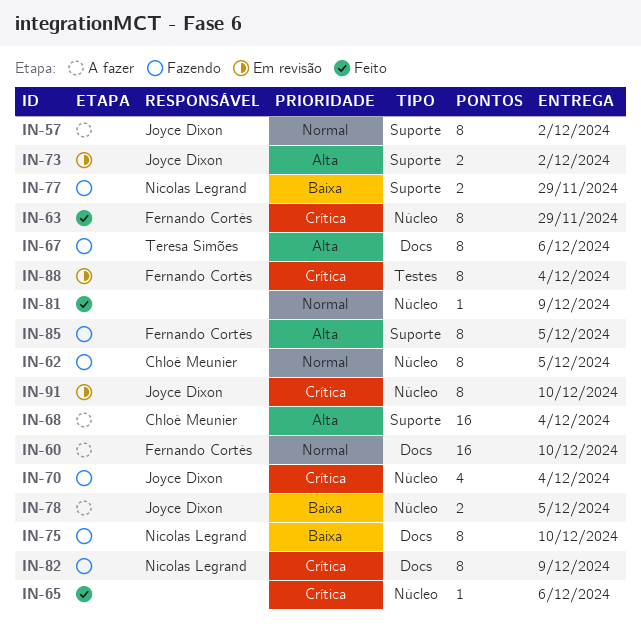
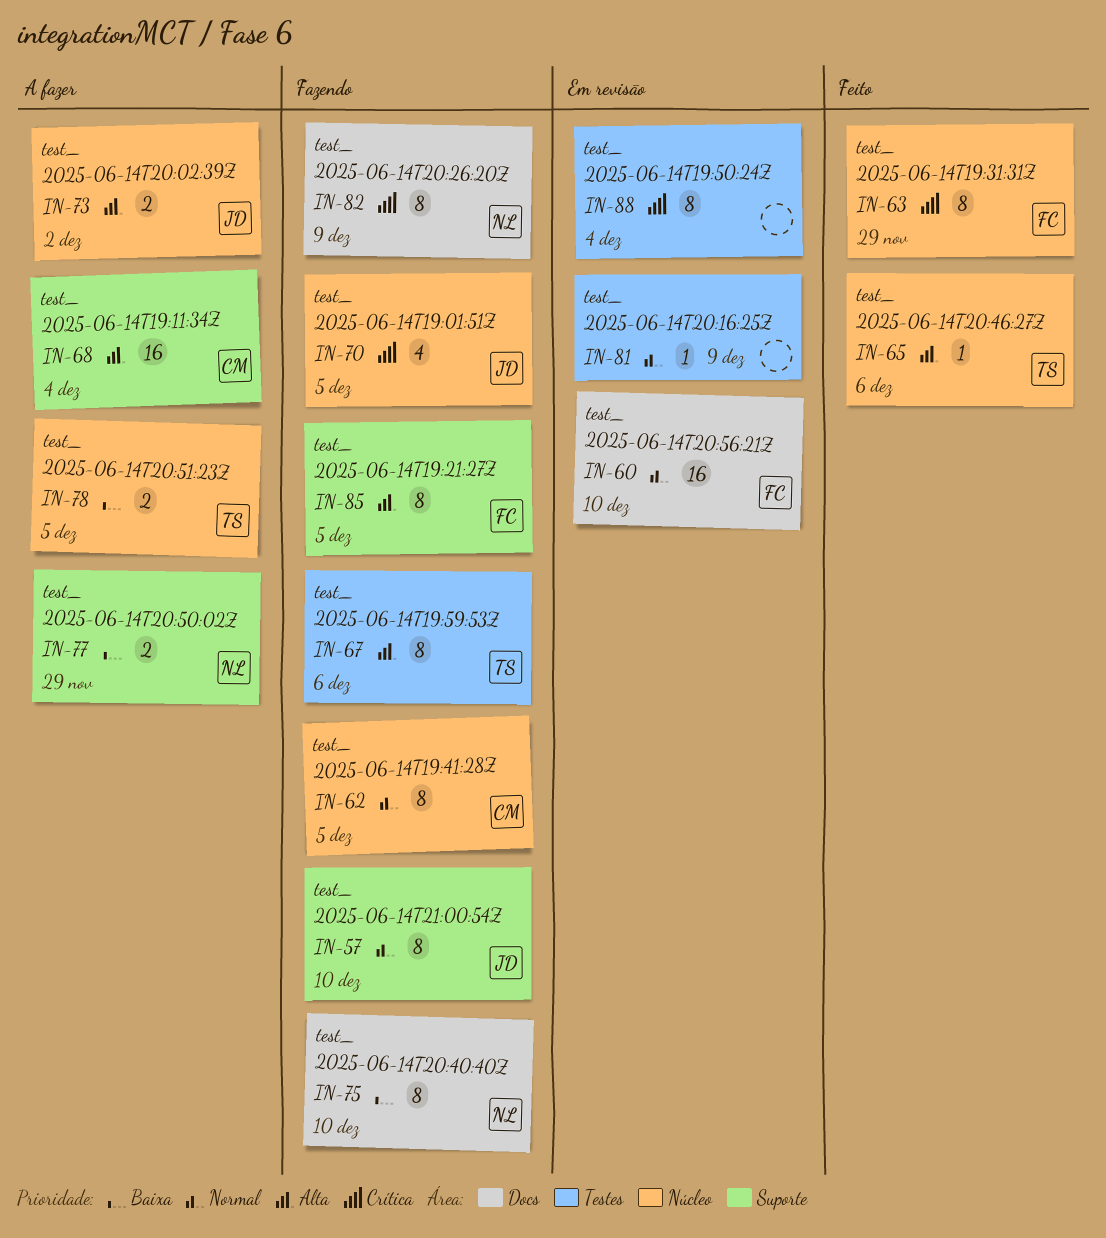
IN-57, status: A fazer -> Fazendo
IN-57, due: Dec 2 -> Dec 10
IN-60, status: A fazer -> Em revisão
IN-65, owner: none -> Teresa Simões
IN-65, priority: Crítica -> Alta
IN-67, label: Docs -> Testes
IN-70, due: Dec 4 -> Dec 5
IN-73, status: Em revisão -> A fazer
IN-73, label: Suporte -> Núcleo
IN-77, status: Fazendo -> A fazer
IN-78, owner: Joyce Dixon -> Teresa Simões
IN-81, status: Feito -> Em revisão
IN-81, label: Núcleo -> Testes
IN-88, owner: Fernando Cortés -> none
IN-91: present -> none

